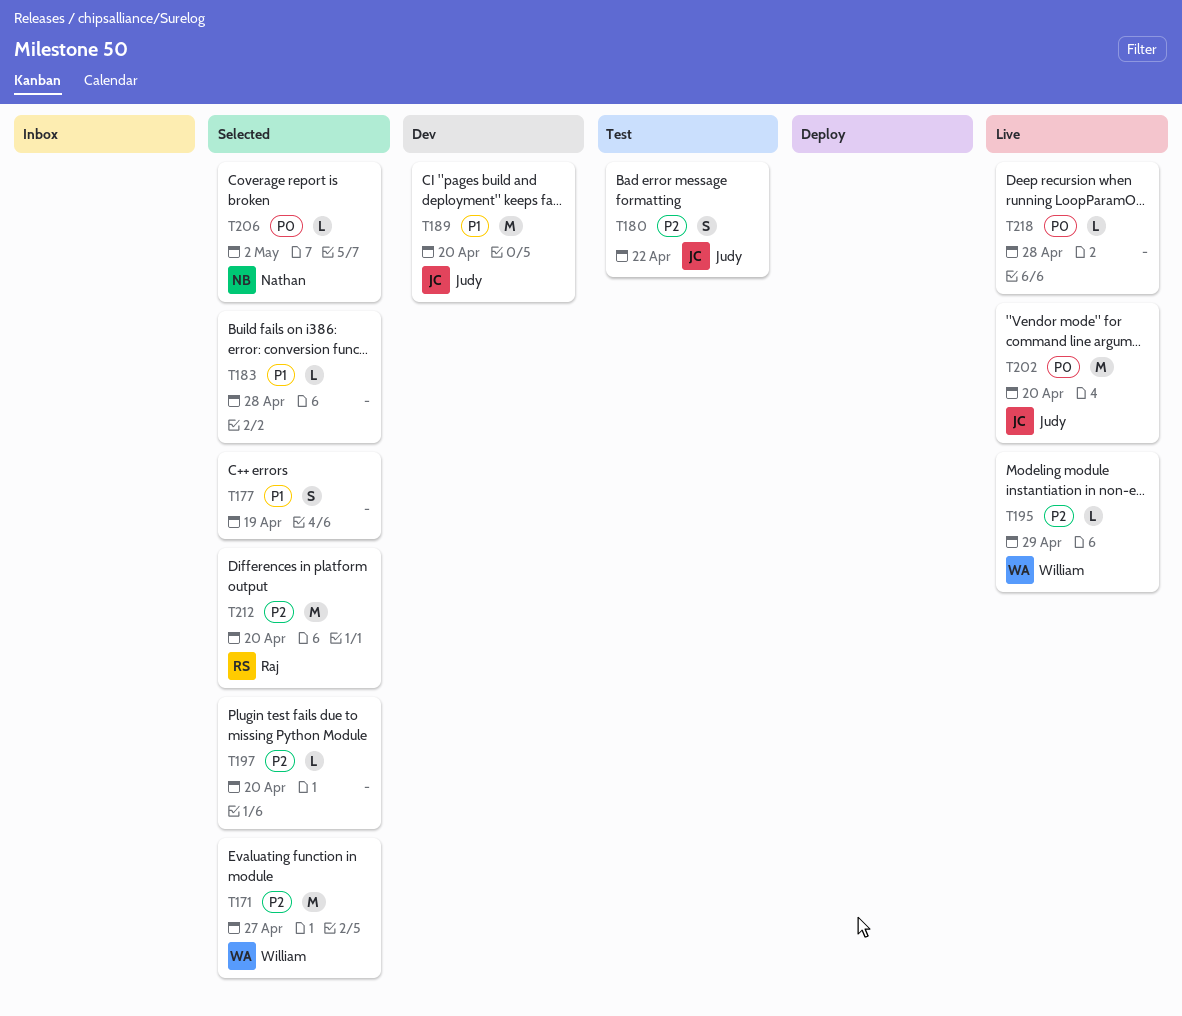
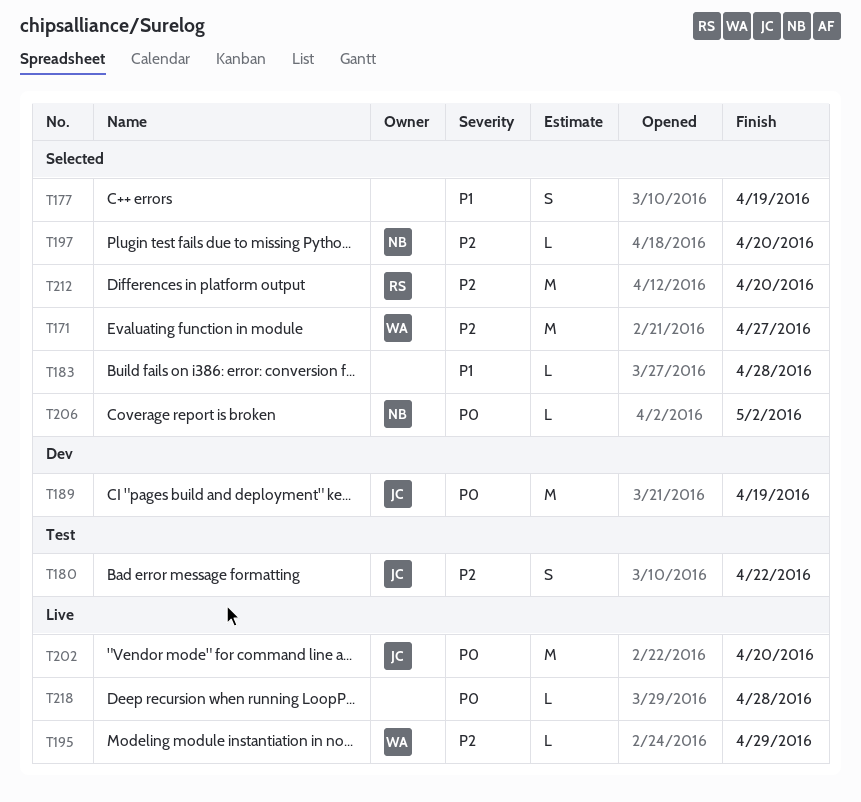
T189, priority: P1 -> P0
T189, due: Apr 20 -> Apr 19
T197, owner: none -> Nathan

